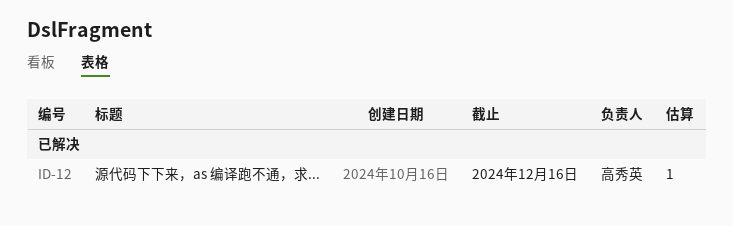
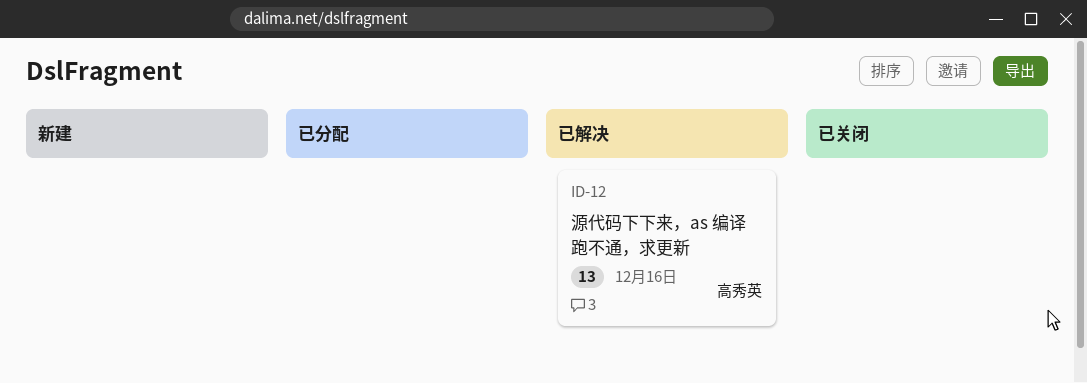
ID-12, estimate: 1 -> 13

